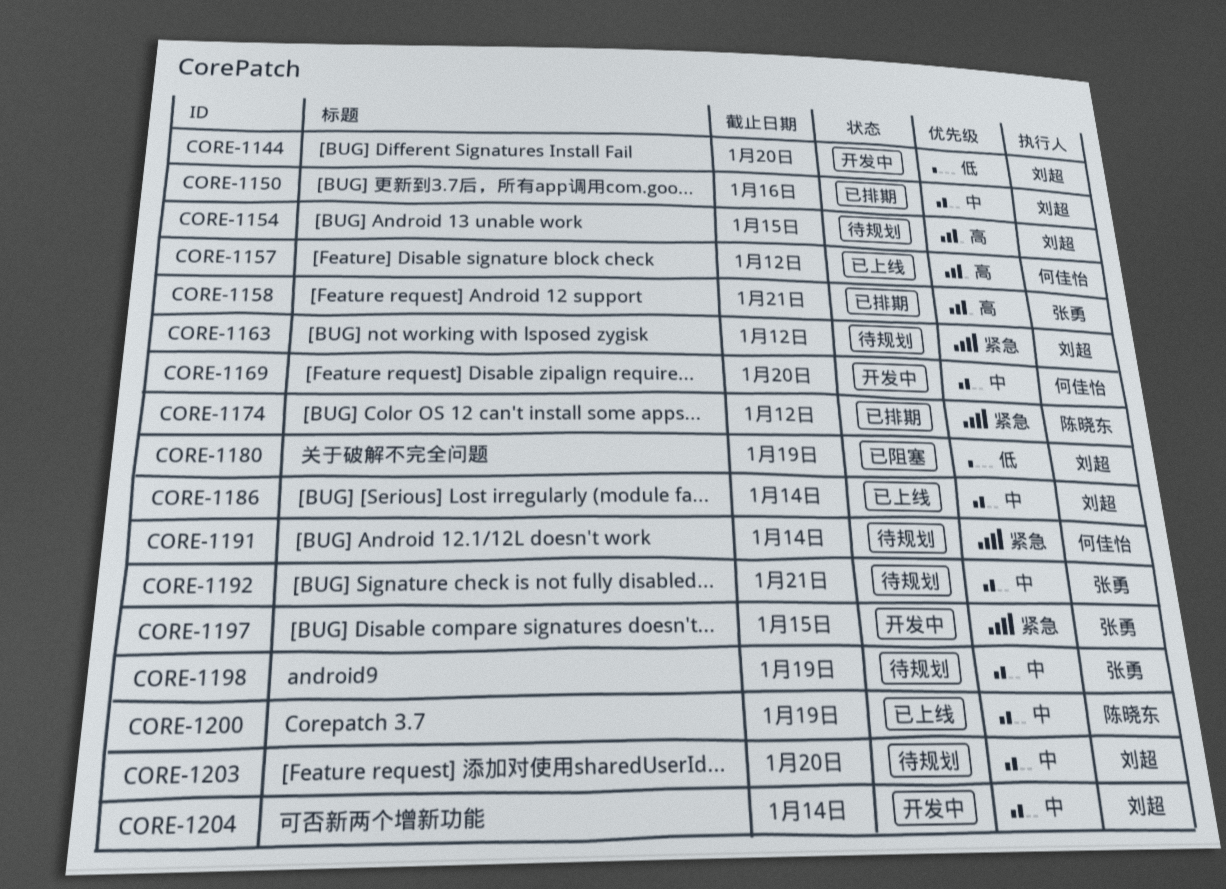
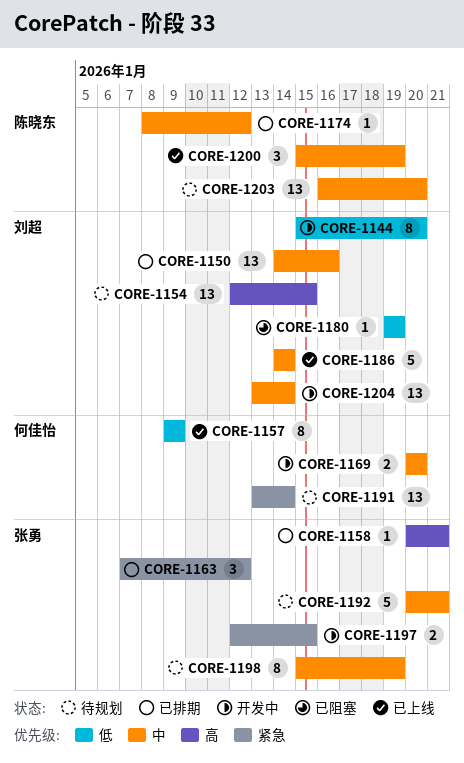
CORE-1157, priority: 高 -> 低
CORE-1157, due: Jan 12 -> Jan 9
CORE-1163, status: 待规划 -> 已排期
CORE-1163, owner: 刘超 -> 张勇
CORE-1174, priority: 紧急 -> 中
CORE-1203, owner: 刘超 -> 陈晓东

